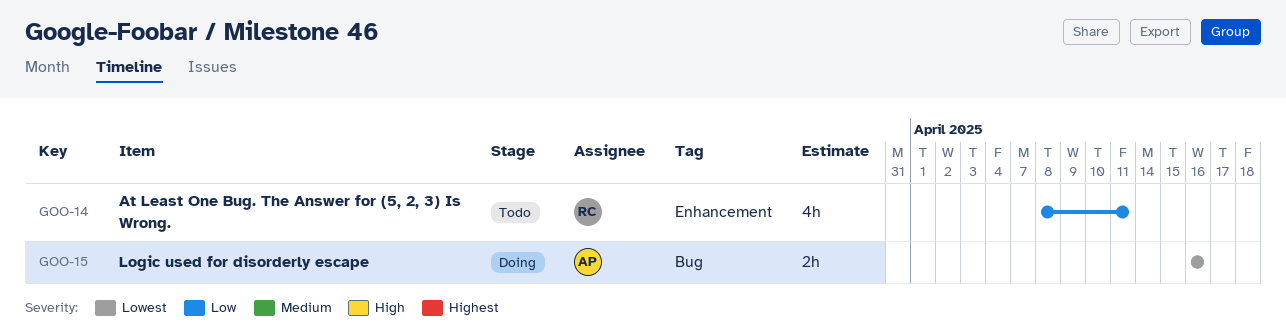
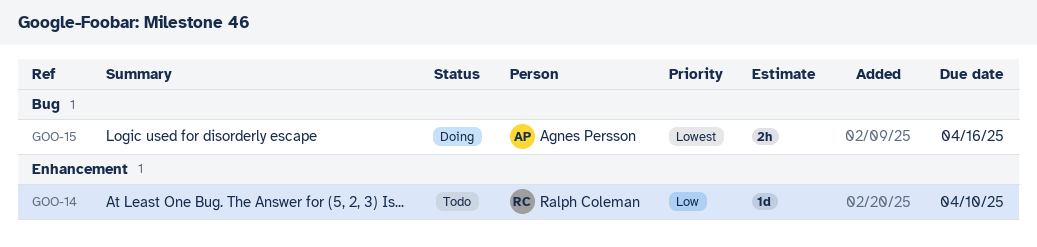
GOO-14, estimate: 4h -> 1d
GOO-14, due: Apr 11 -> Apr 10

